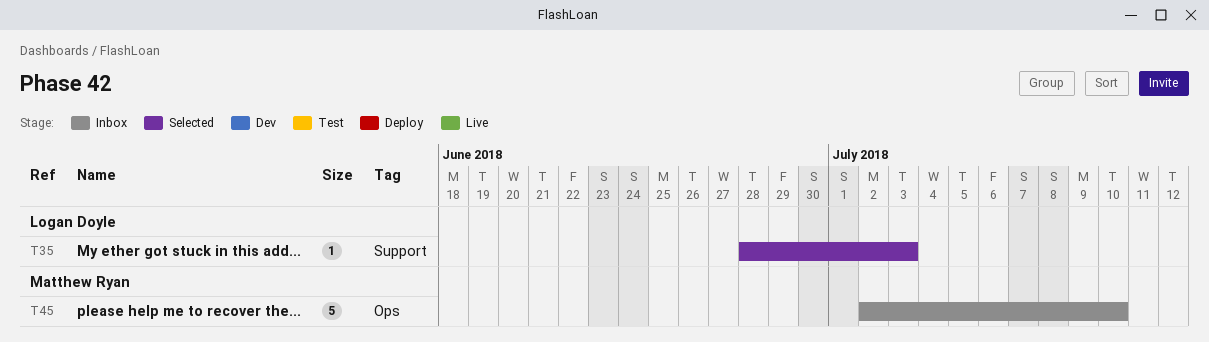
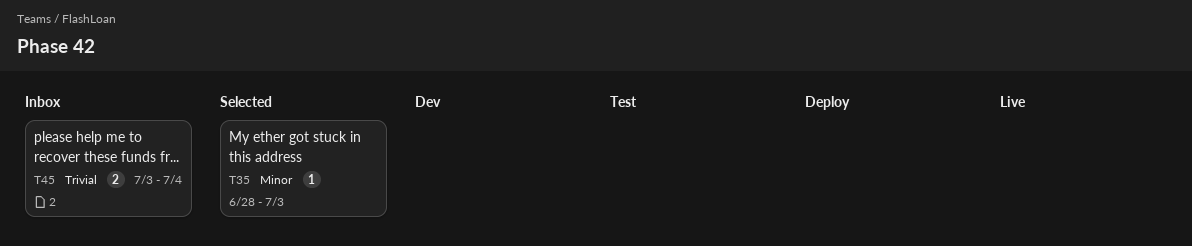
T45, estimate: 5 -> 2
T45, start: Jul 2 -> Jul 3
T45, due: Jul 10 -> Jul 4

